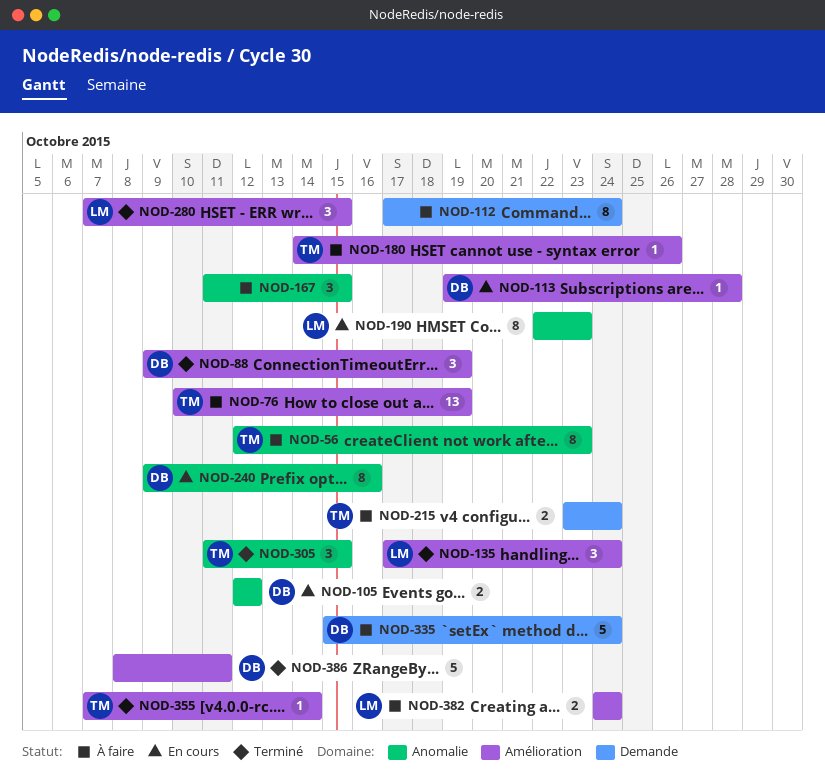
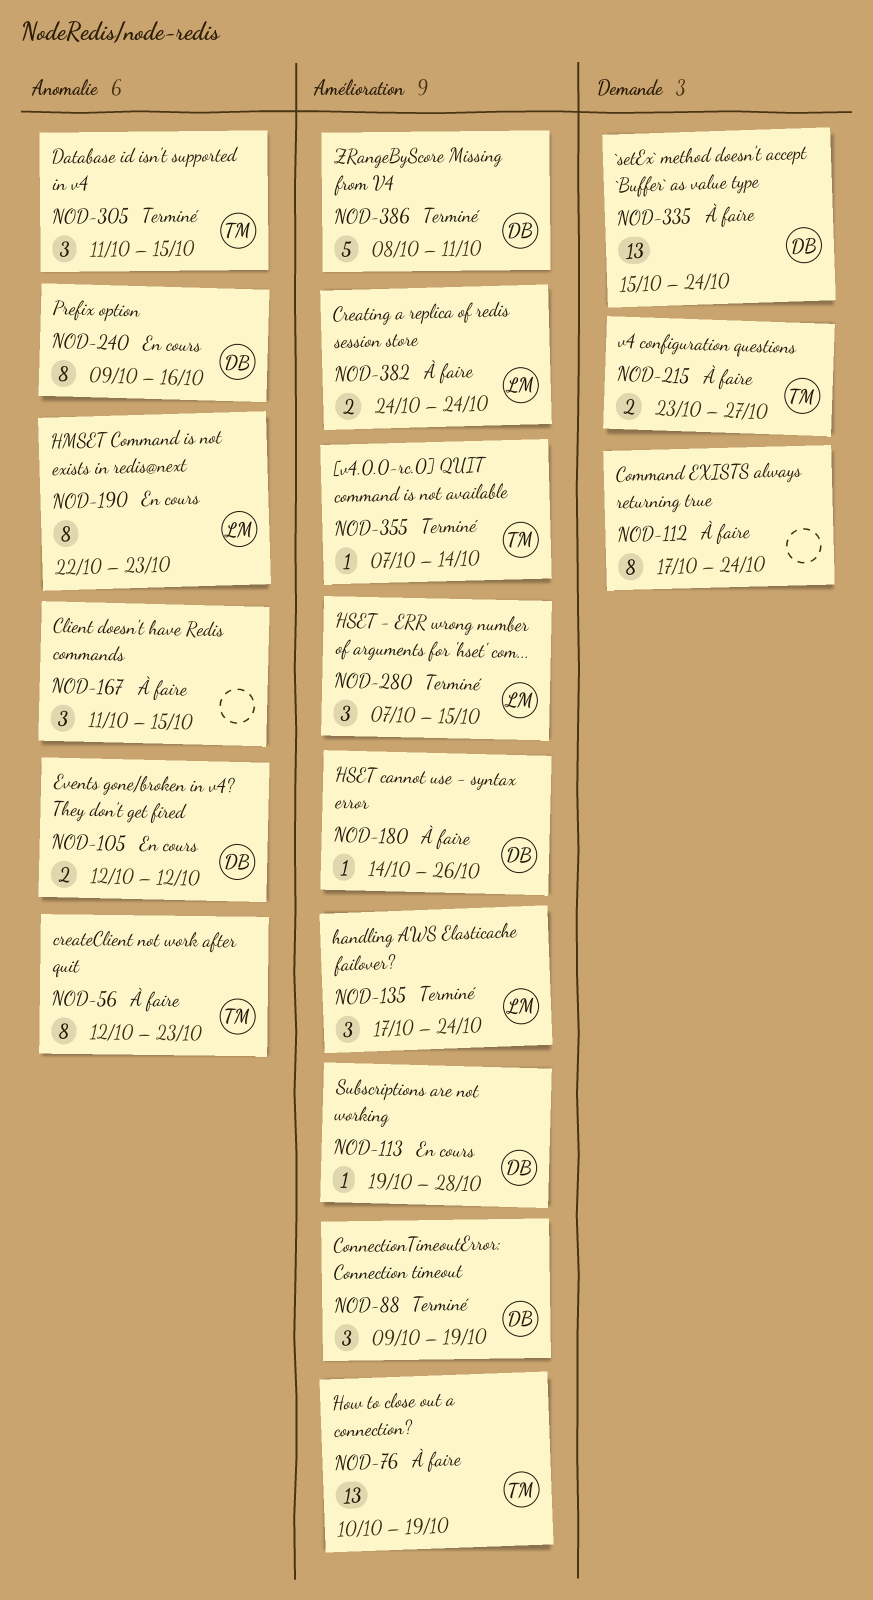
NOD-180, owner: TM -> DB
NOD-215, due: Oct 24 -> Oct 27
NOD-335, estimate: 5 -> 13

